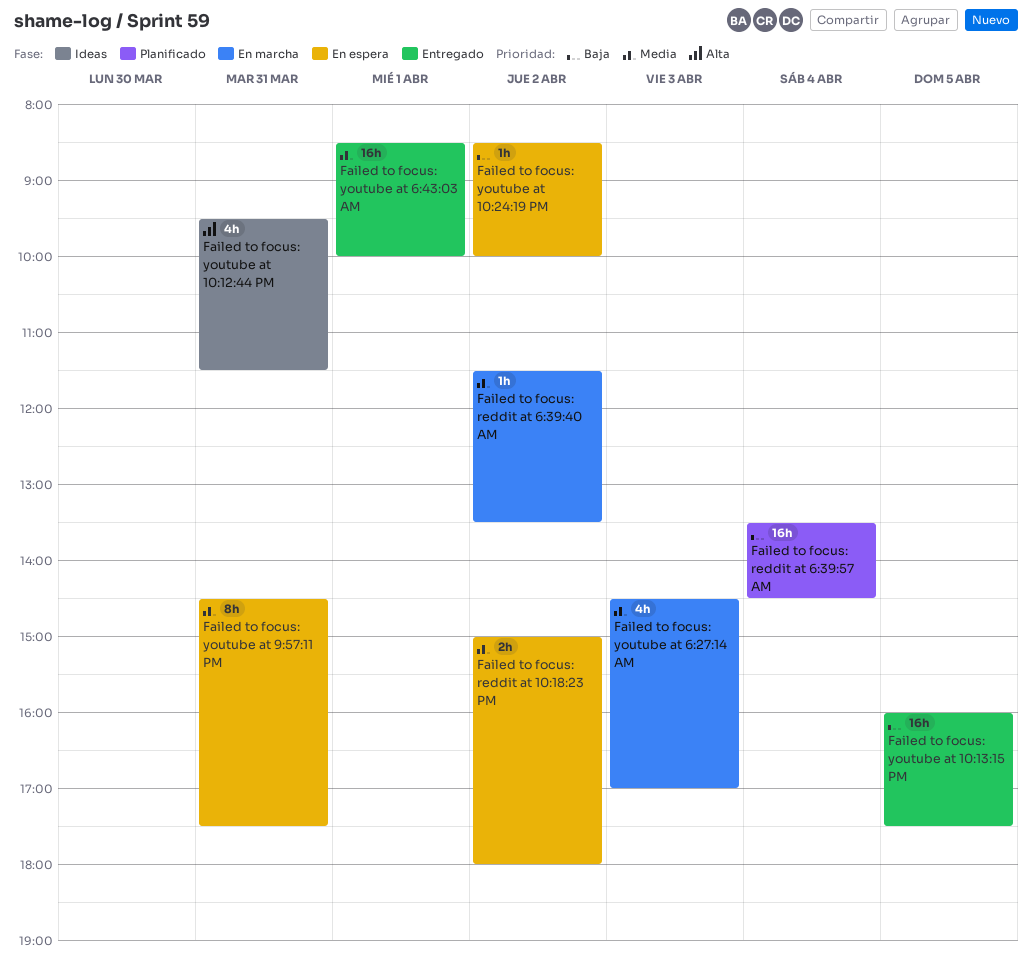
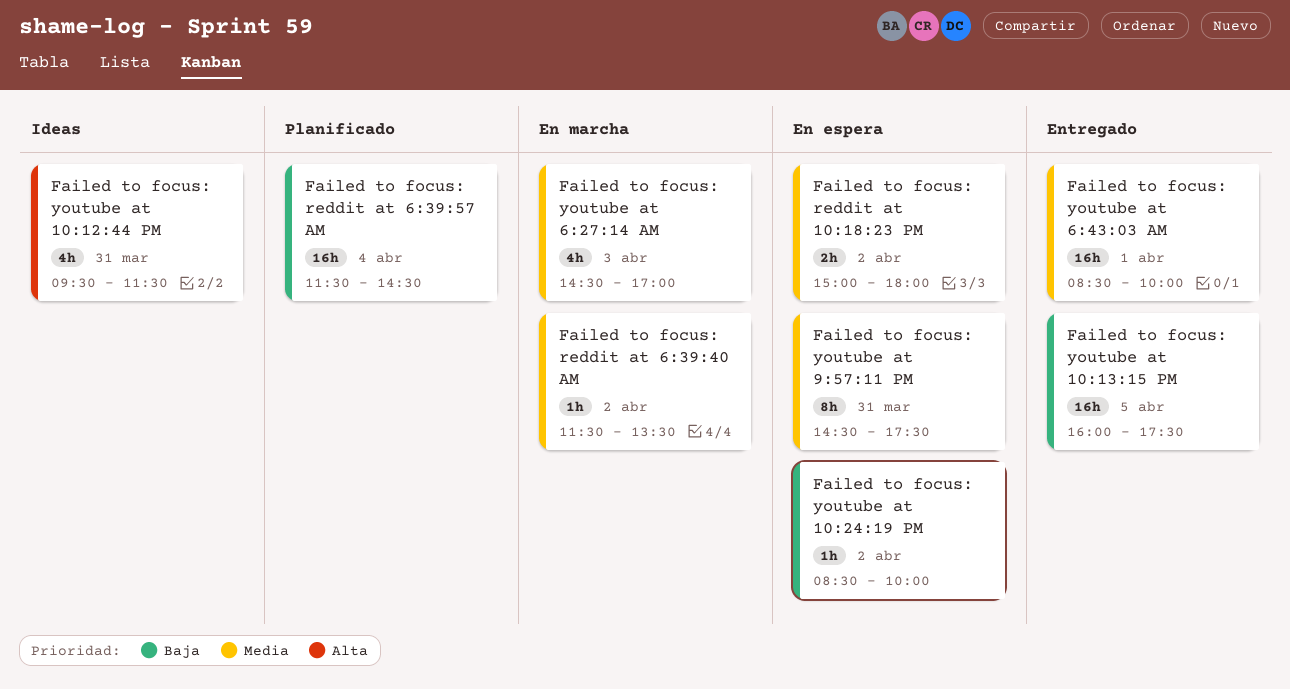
Failed to focus: reddit at 6:39:57 AM, begins: 13:30 -> 11:30

